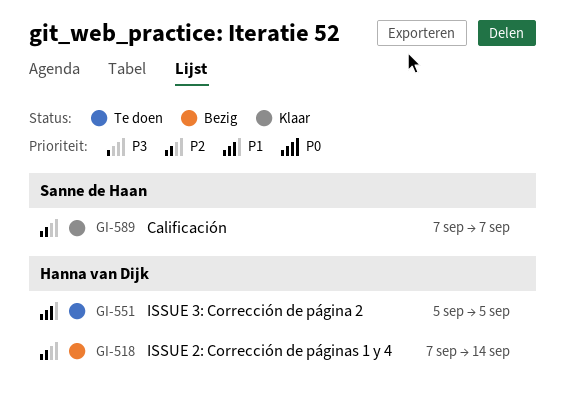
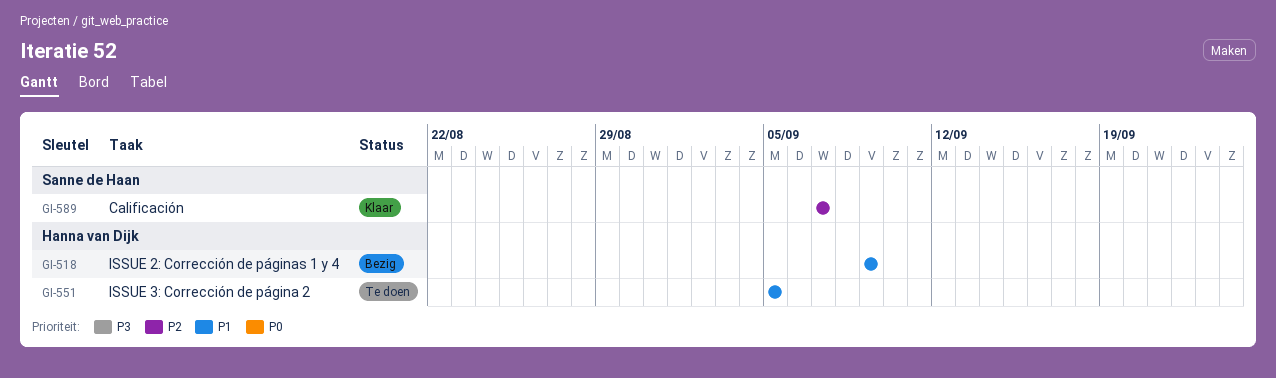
GI-518, priority: P2 -> P1
GI-518, start: Sep 7 -> Sep 9
GI-518, due: Sep 14 -> Sep 9

